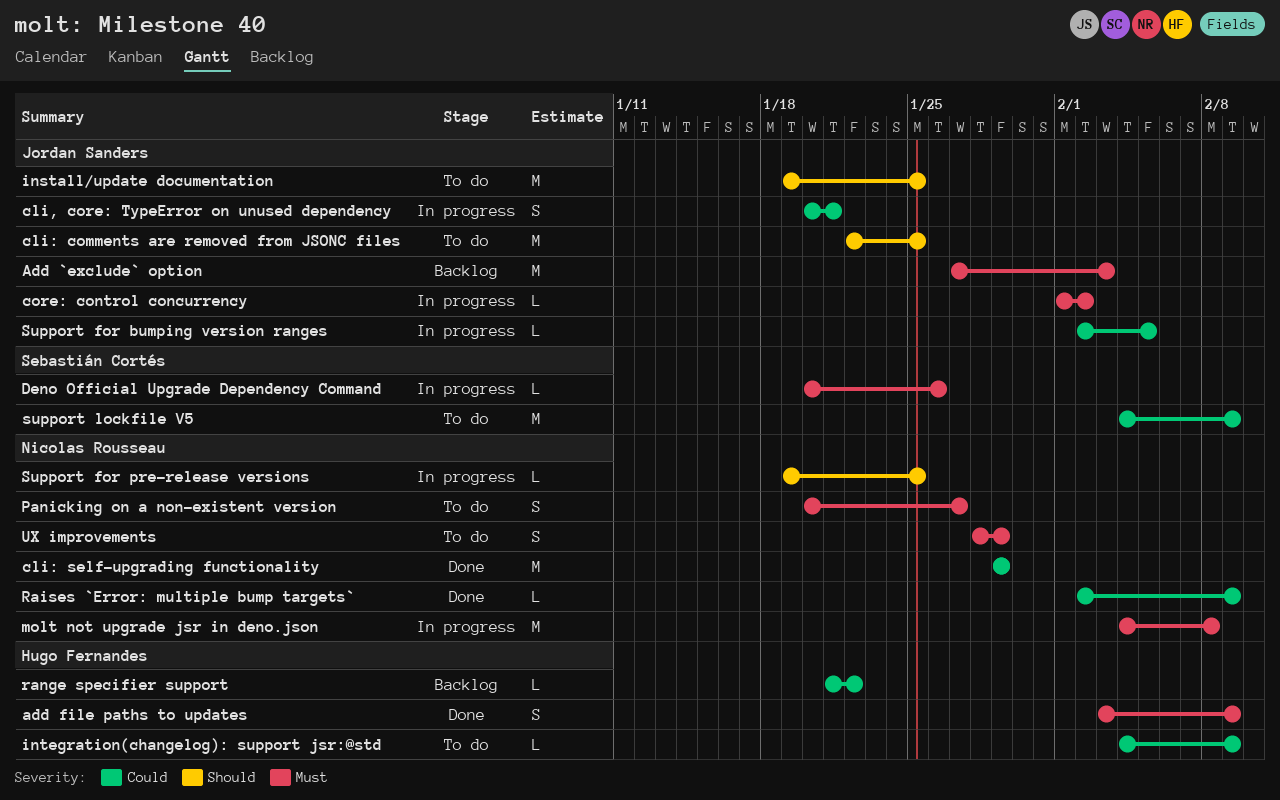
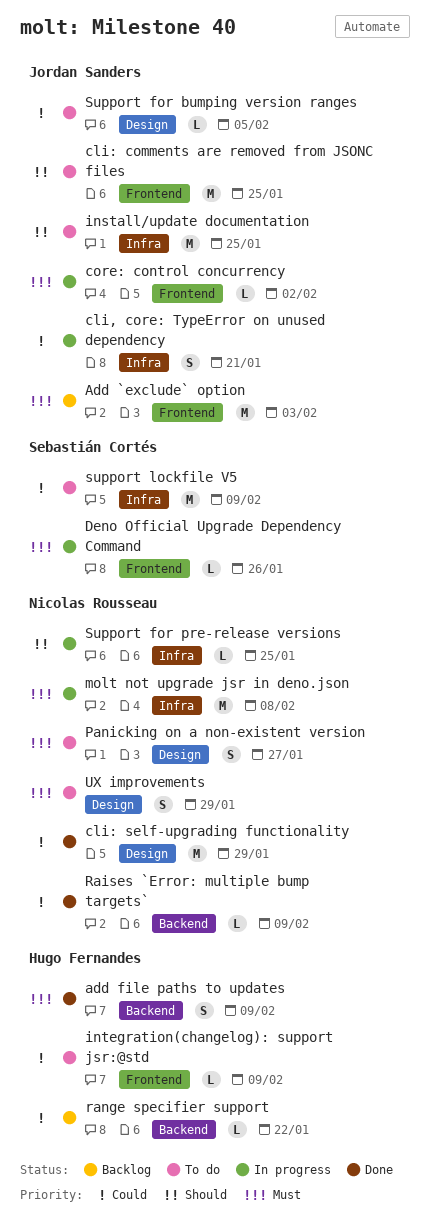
Support for bumping version ranges, status: In progress -> To do

